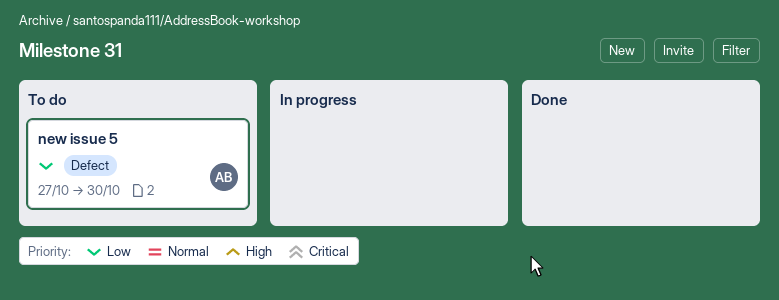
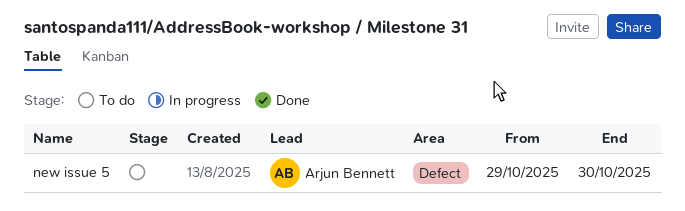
new issue 5, start: Oct 27 -> Oct 29

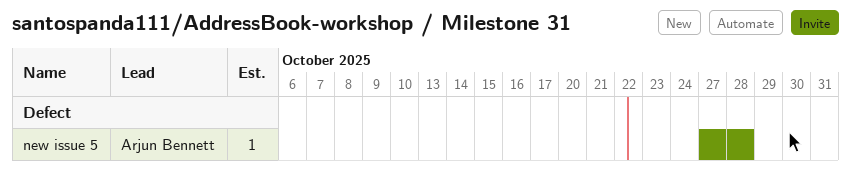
new issue 5, start: Oct 29 -> Oct 27
new issue 5, due: Oct 30 -> Oct 28

